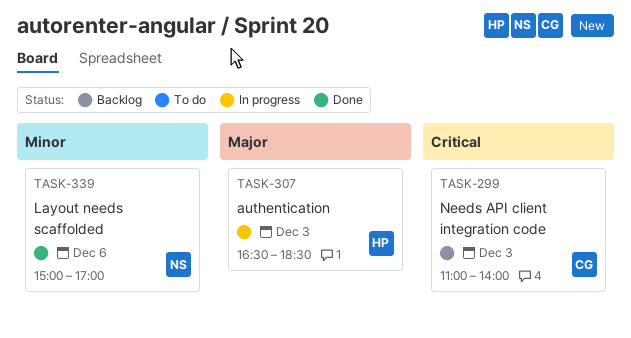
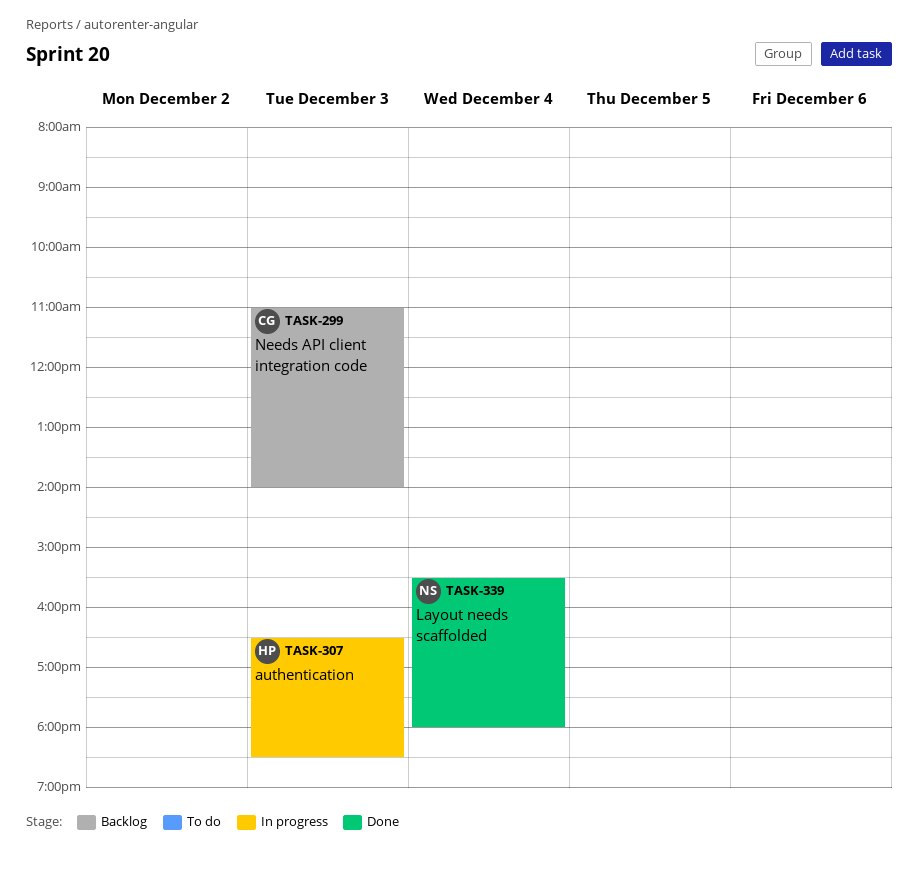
TASK-339, day: Dec 6 -> Dec 4
TASK-339, begins: 15:00 -> 15:30
TASK-339, ends: 17:00 -> 18:00

